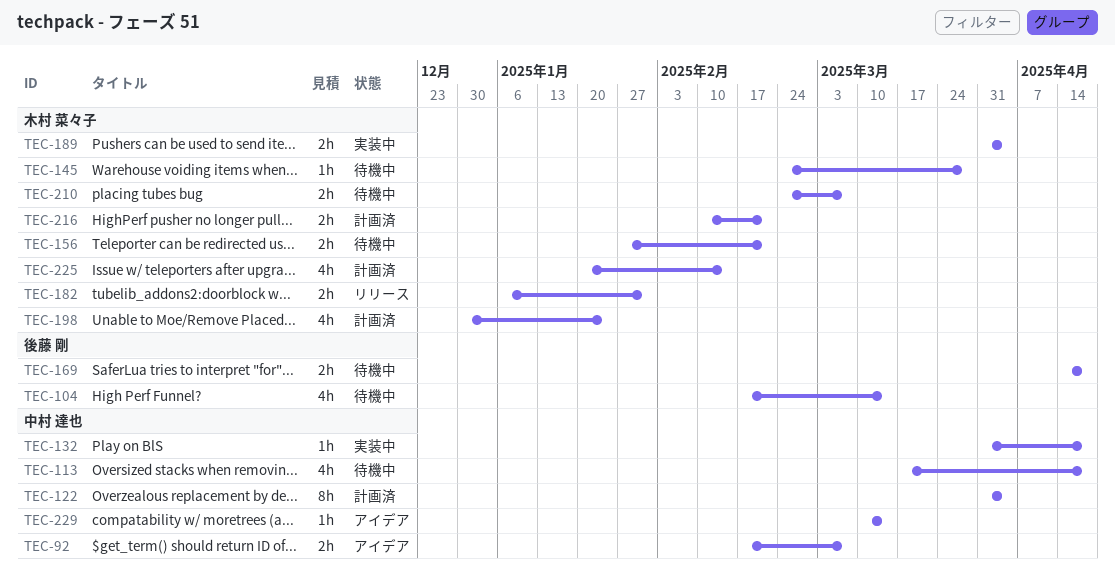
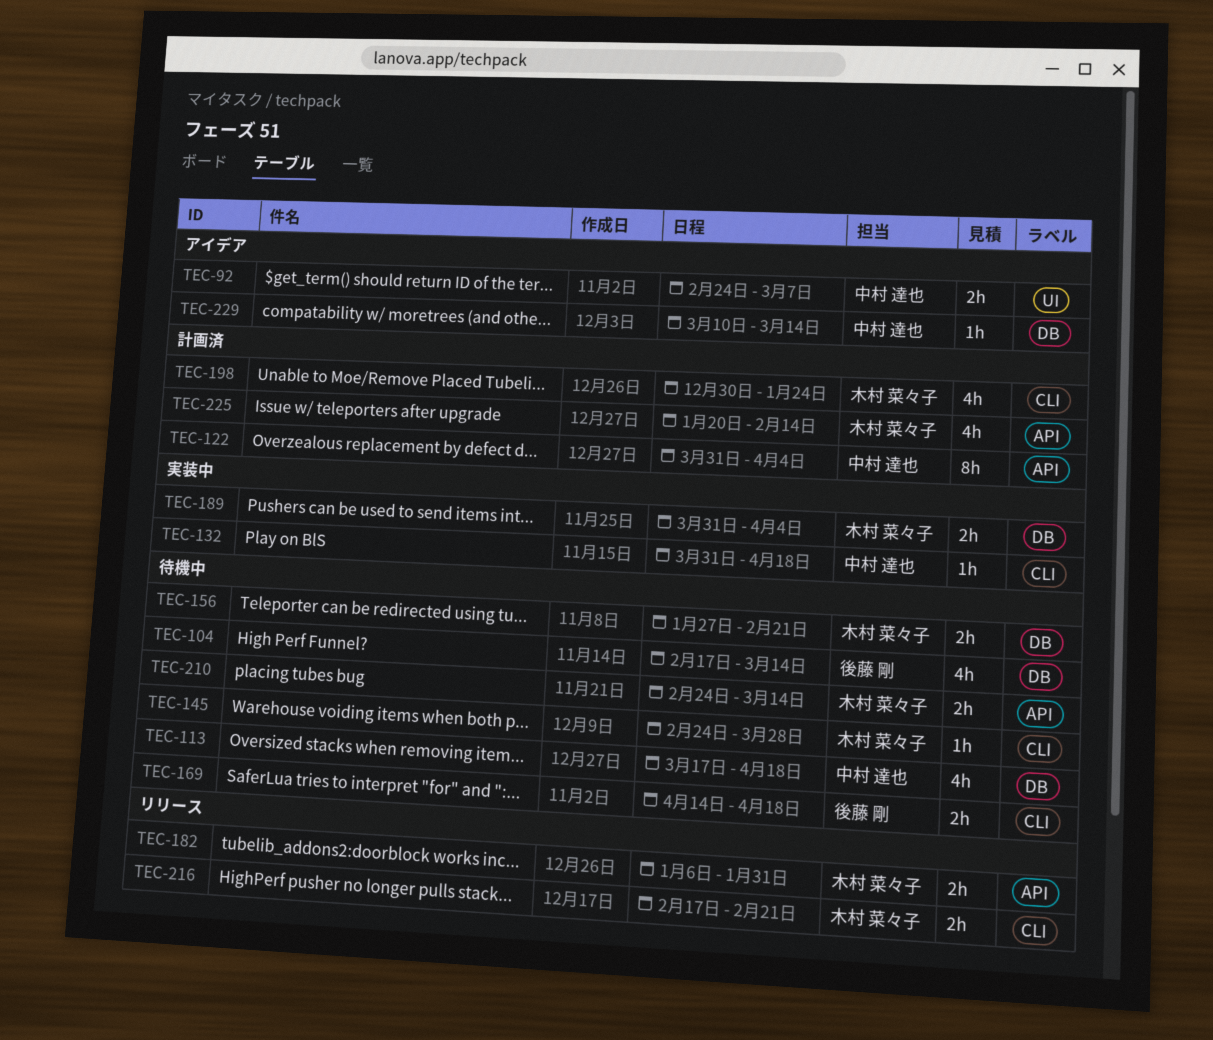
TEC-92, start: Feb 17 -> Feb 24
TEC-210, due: Mar 7 -> Mar 14
TEC-216, status: 計画済 -> リリース
TEC-216, start: Feb 10 -> Feb 17

